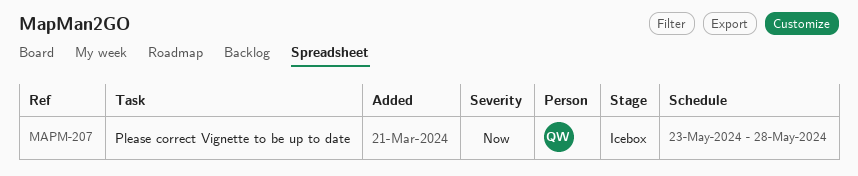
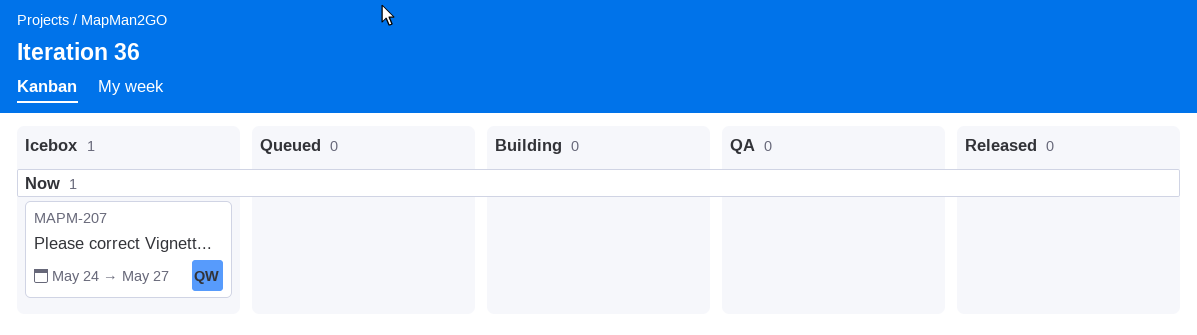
MAPM-207, start: May 23 -> May 24
MAPM-207, due: May 28 -> May 27

